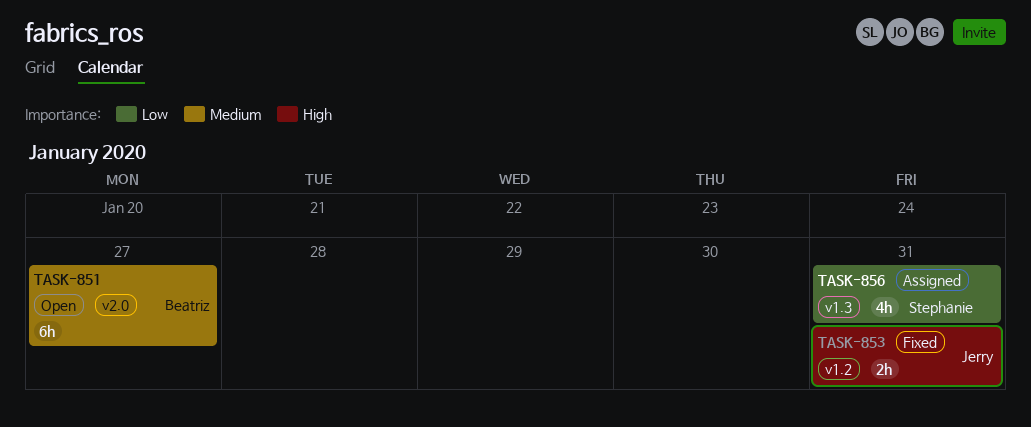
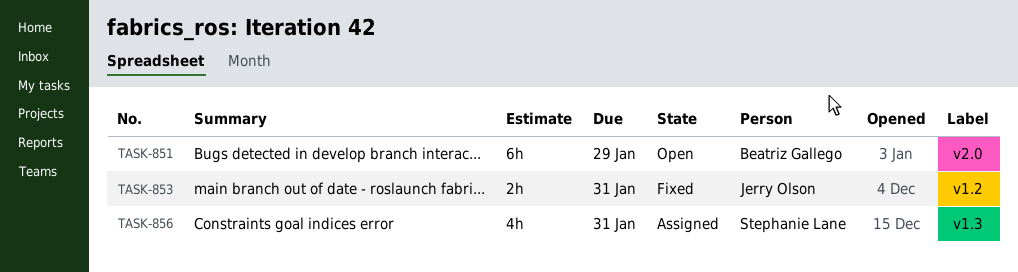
TASK-851, due: Jan 27 -> Jan 29

